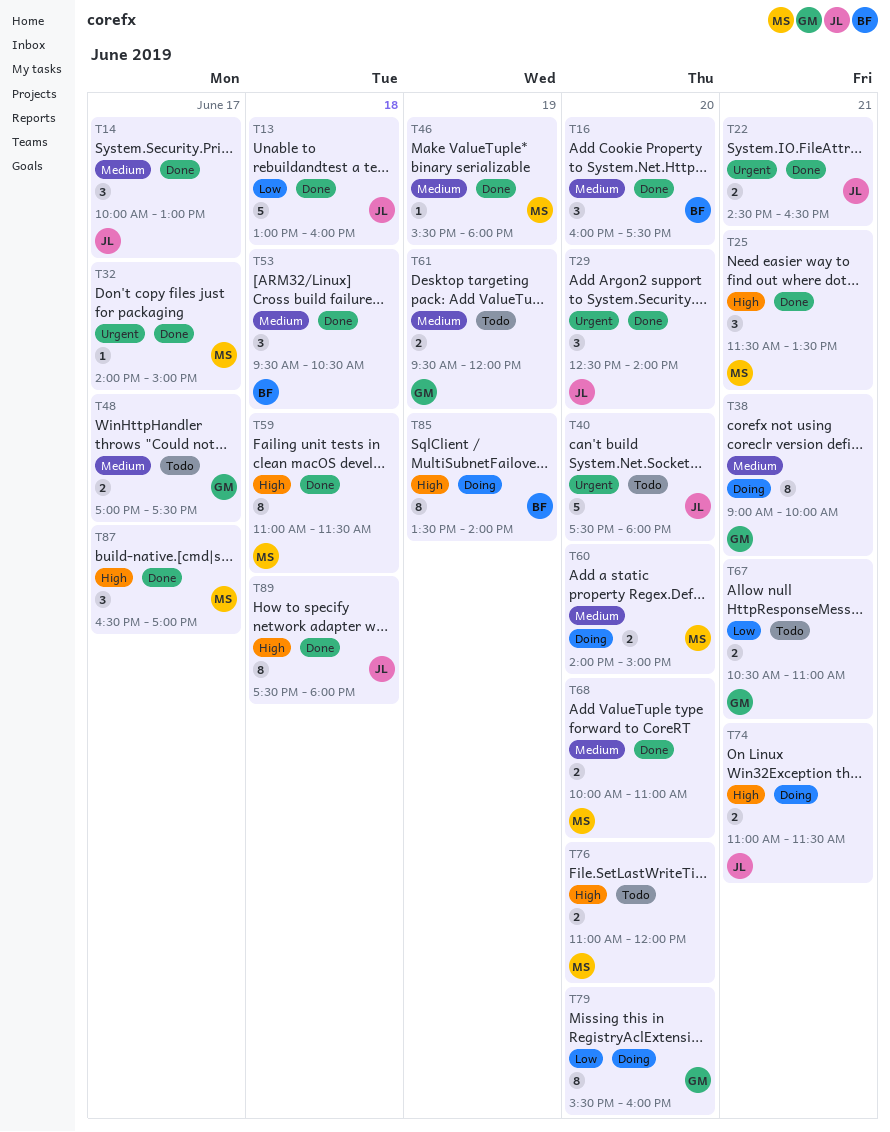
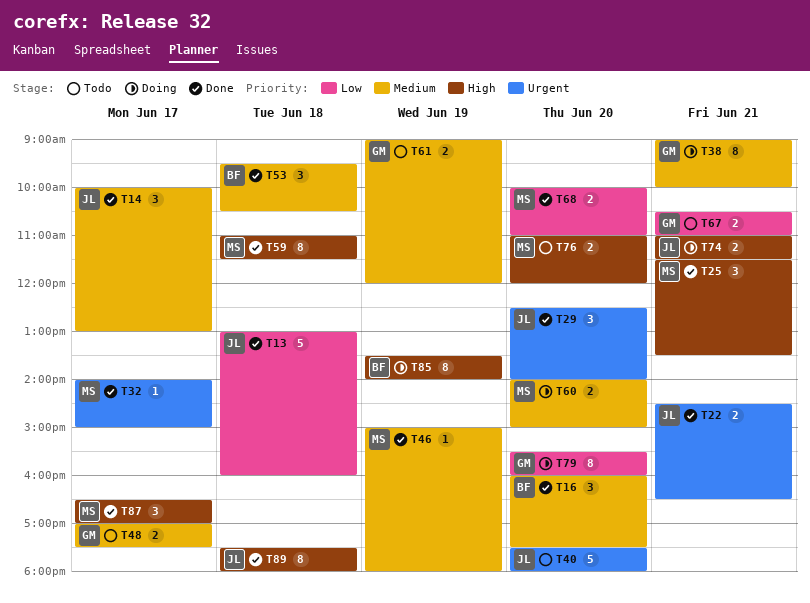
T46, begins: 15:30 -> 15:00
T61, begins: 09:30 -> 09:00
T68, priority: Medium -> Low

